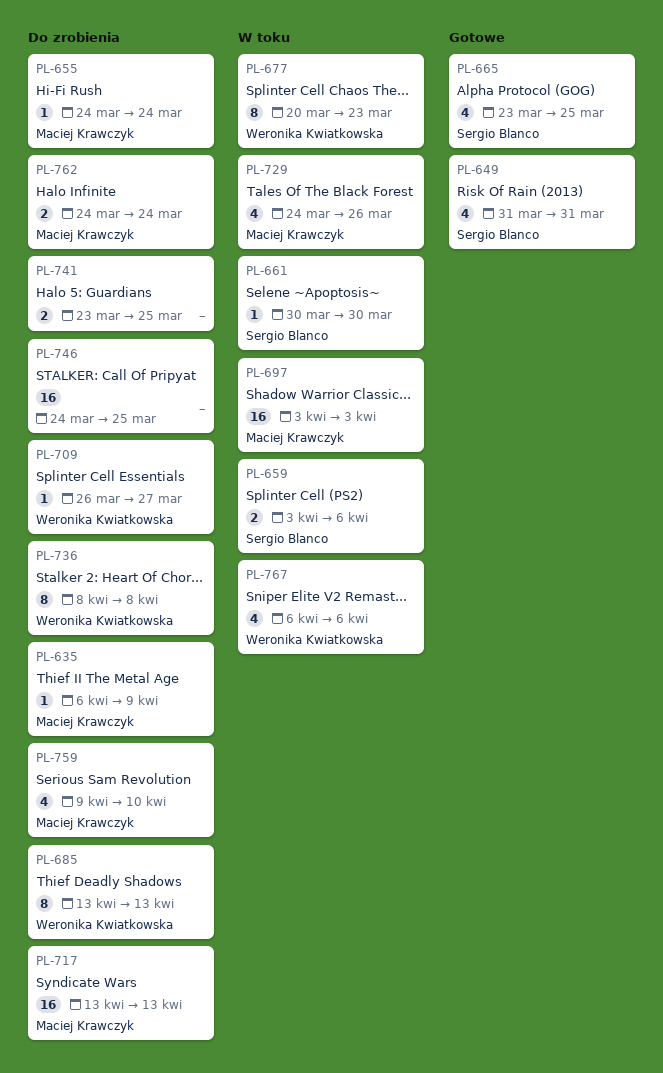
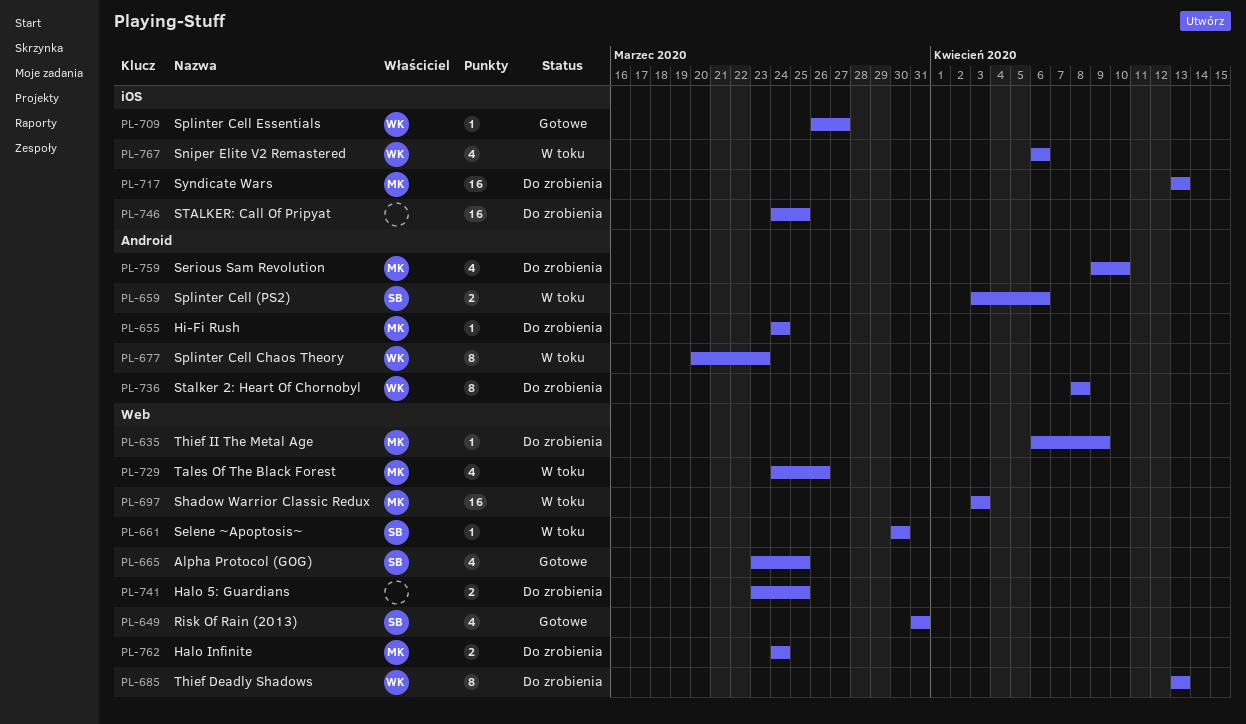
PL-709, status: Do zrobienia -> Gotowe

